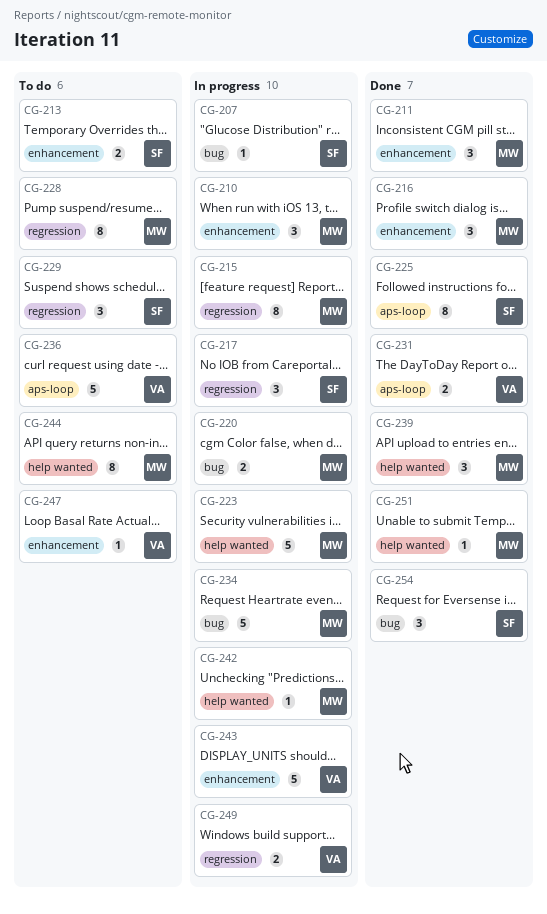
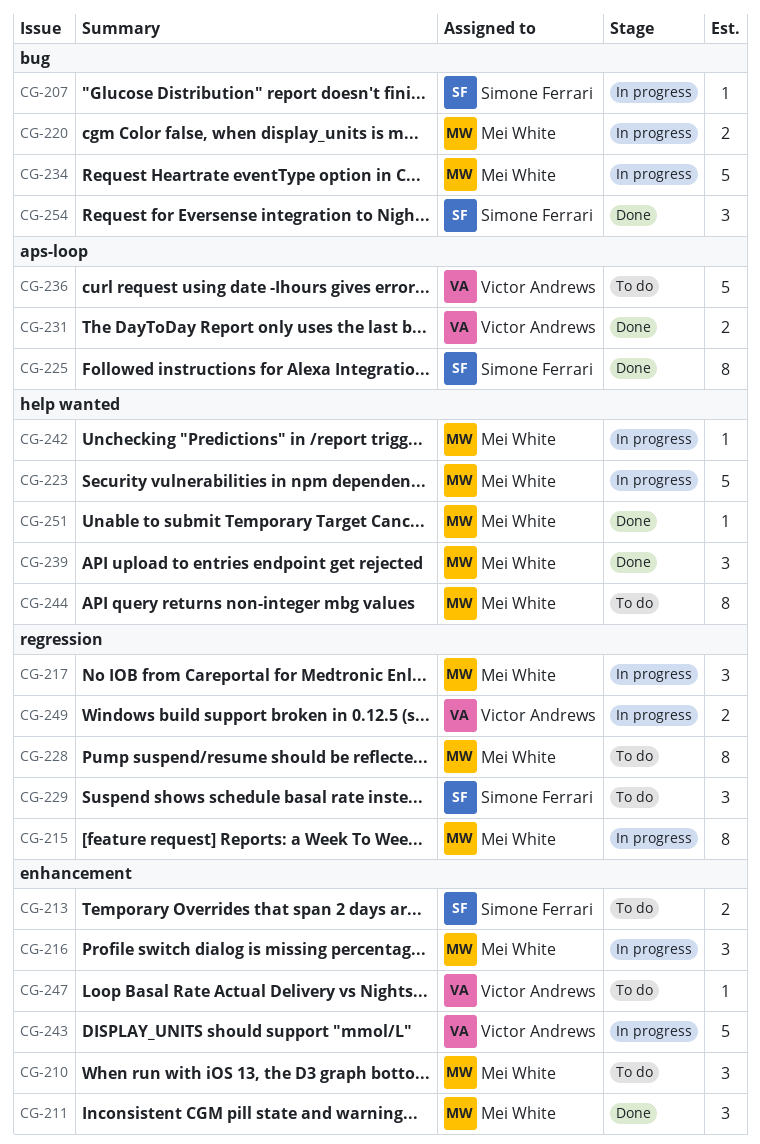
CG-210, status: In progress -> To do
CG-216, status: Done -> In progress
CG-217, owner: Simone Ferrari -> Mei White

